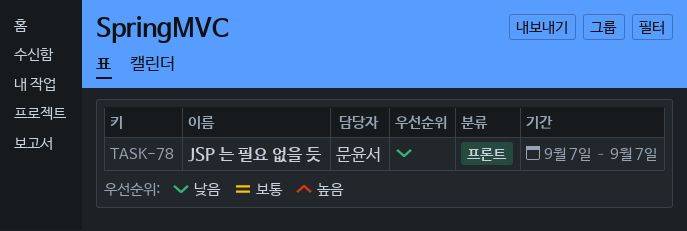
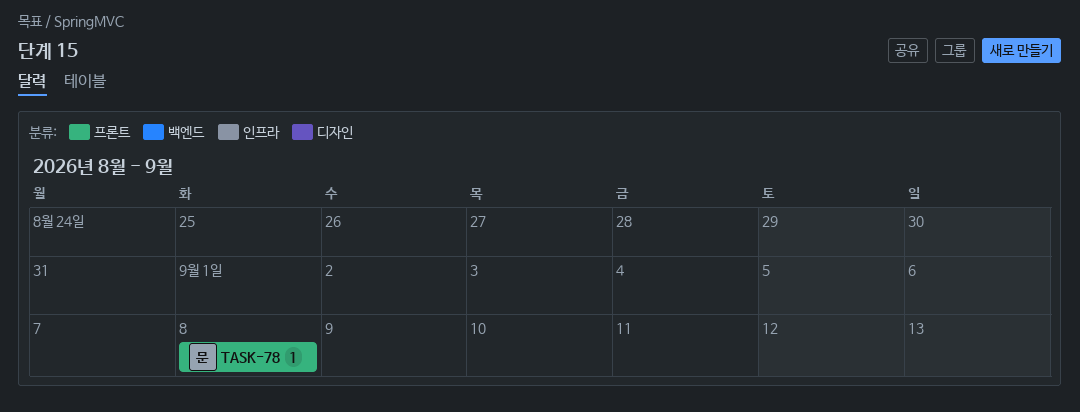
TASK-78, start: Sep 7 -> Sep 8
TASK-78, due: Sep 7 -> Sep 8

